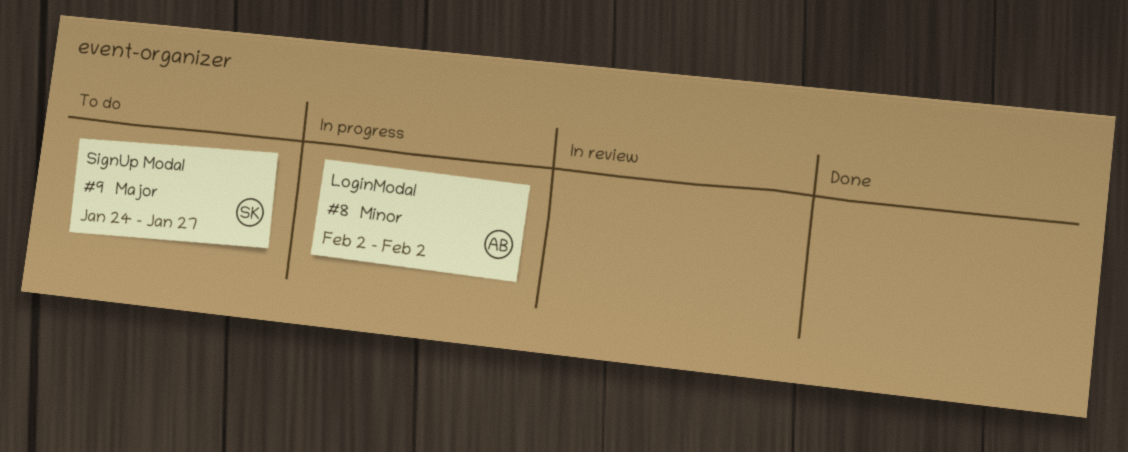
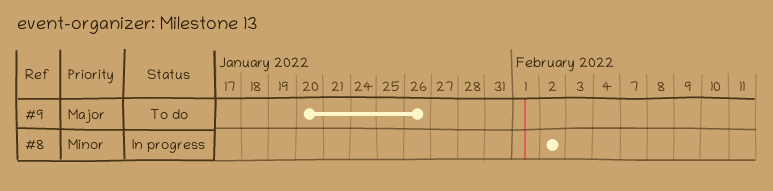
#9, start: Jan 24 -> Jan 20
#9, due: Jan 27 -> Jan 26

